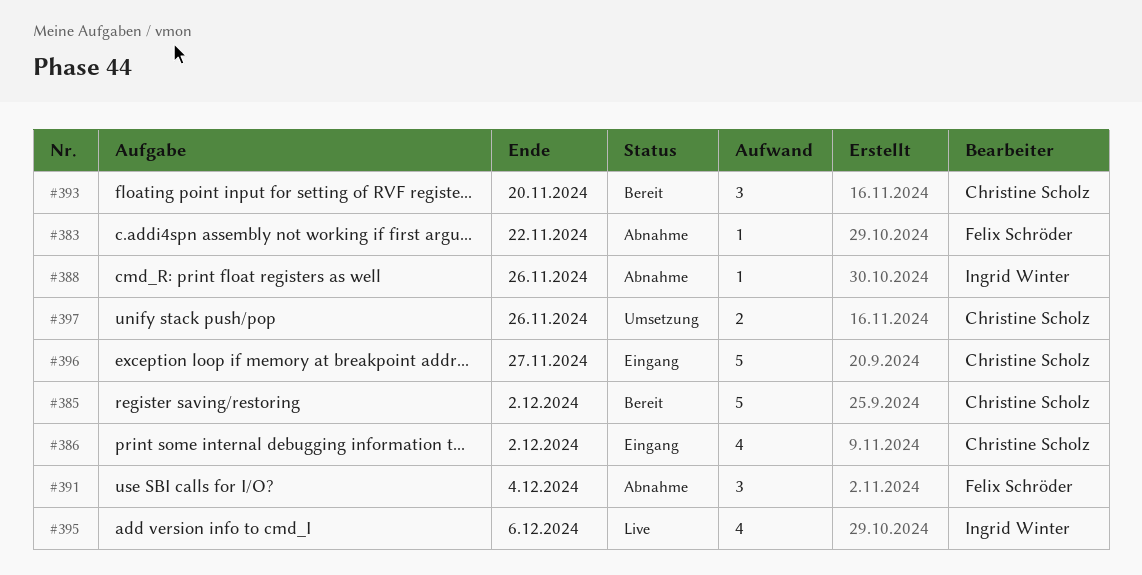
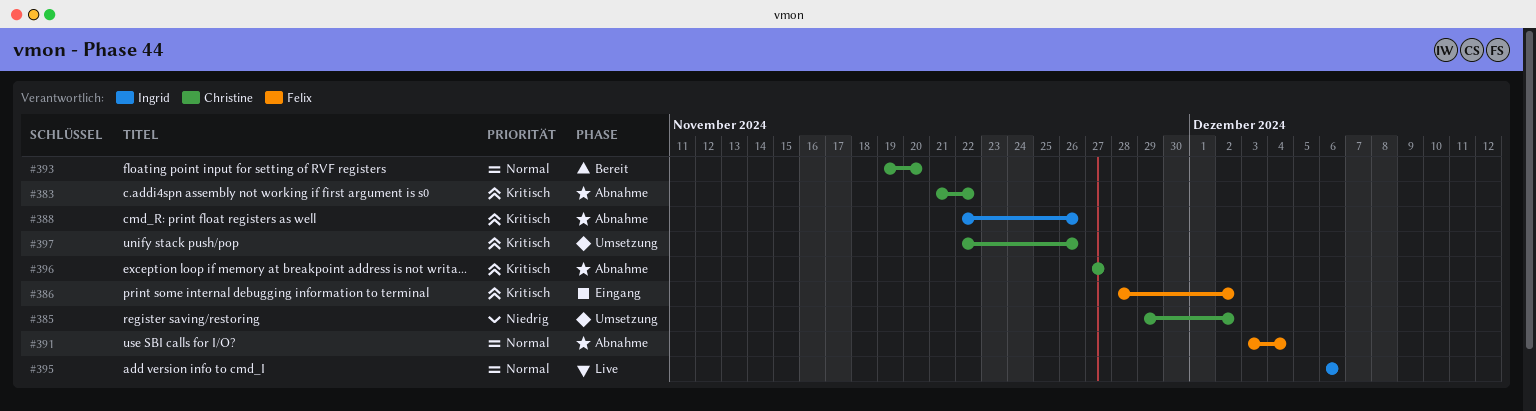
#383, owner: Felix Schröder -> Christine Scholz
#385, status: Bereit -> Umsetzung
#386, owner: Christine Scholz -> Felix Schröder
#396, status: Eingang -> Abnahme

